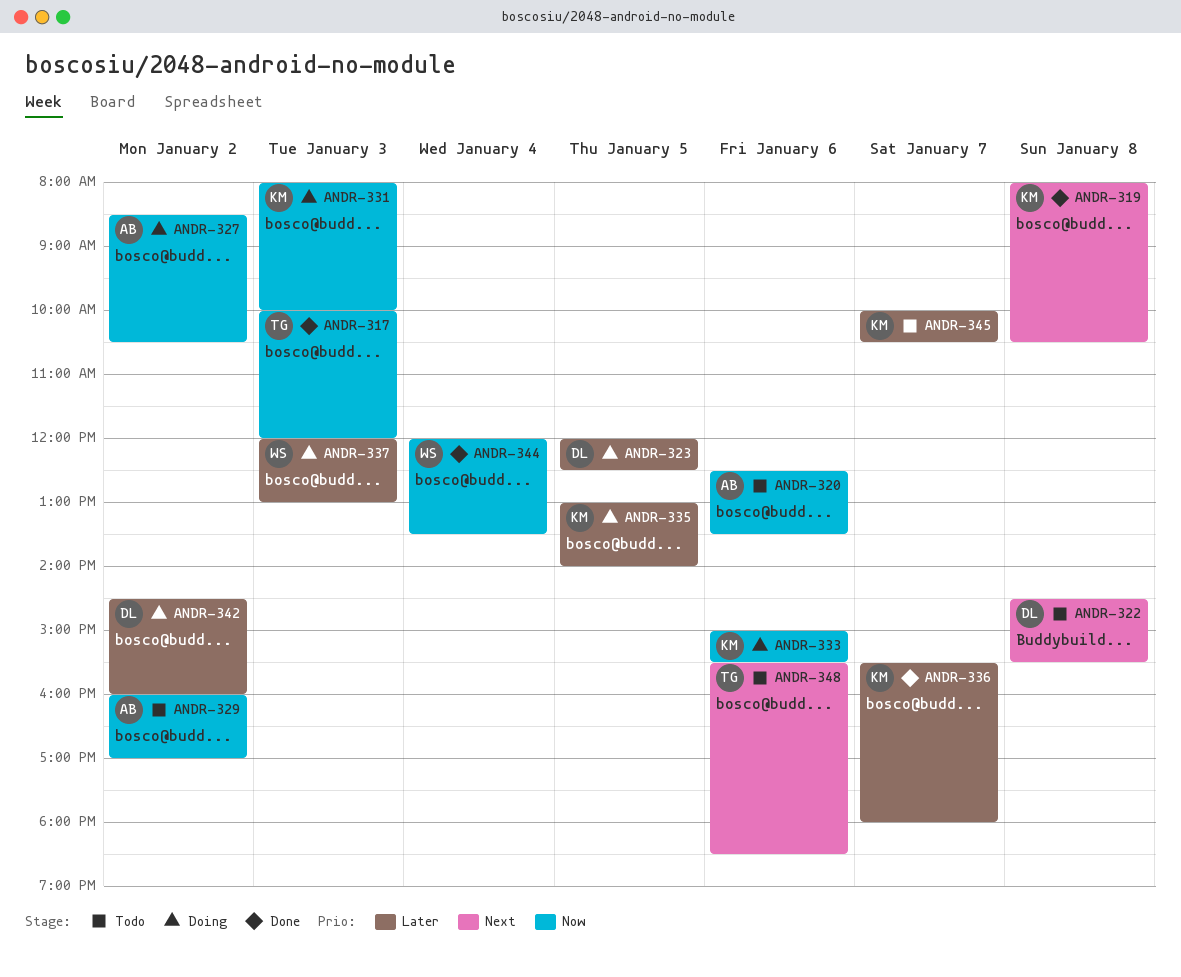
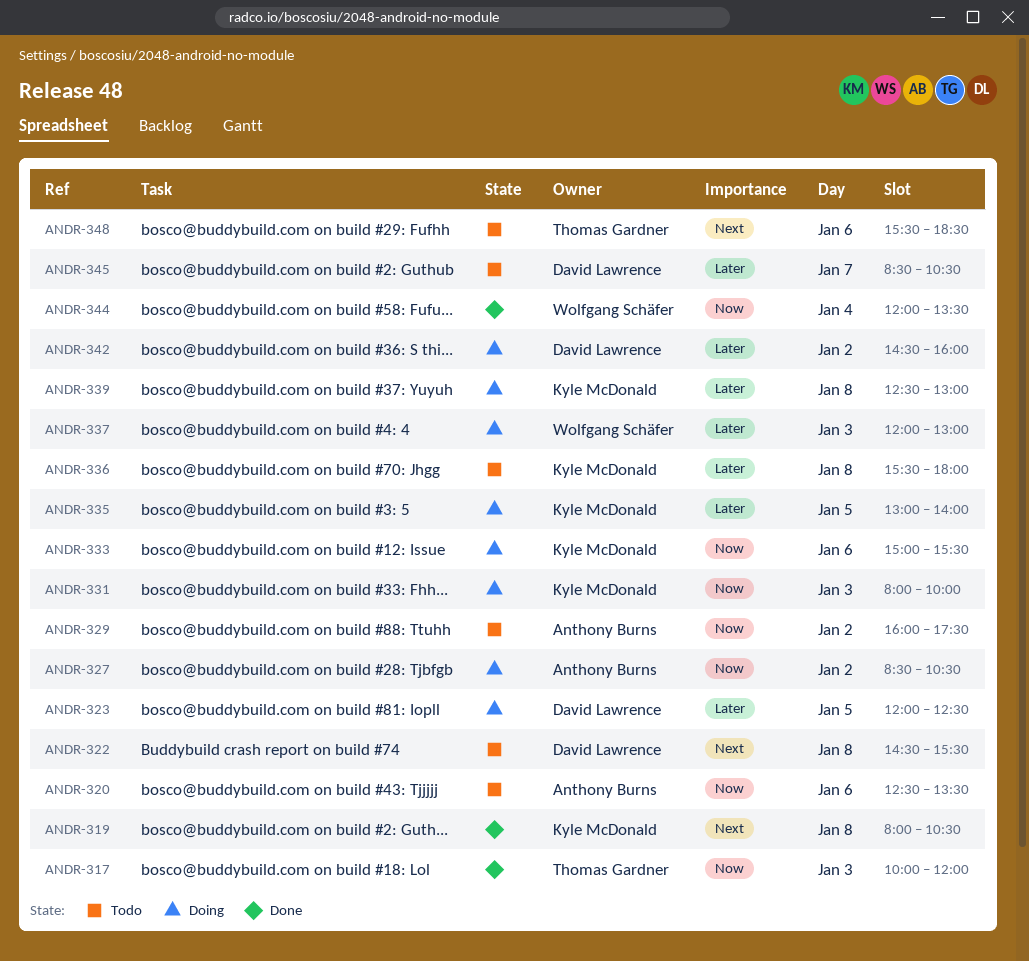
ANDR-329, ends: 17:00 -> 17:30
ANDR-336, status: Done -> Todo
ANDR-336, day: Jan 7 -> Jan 8
ANDR-339: none -> present
ANDR-345, owner: Kyle McDonald -> David Lawrence
ANDR-345, begins: 10:00 -> 08:30

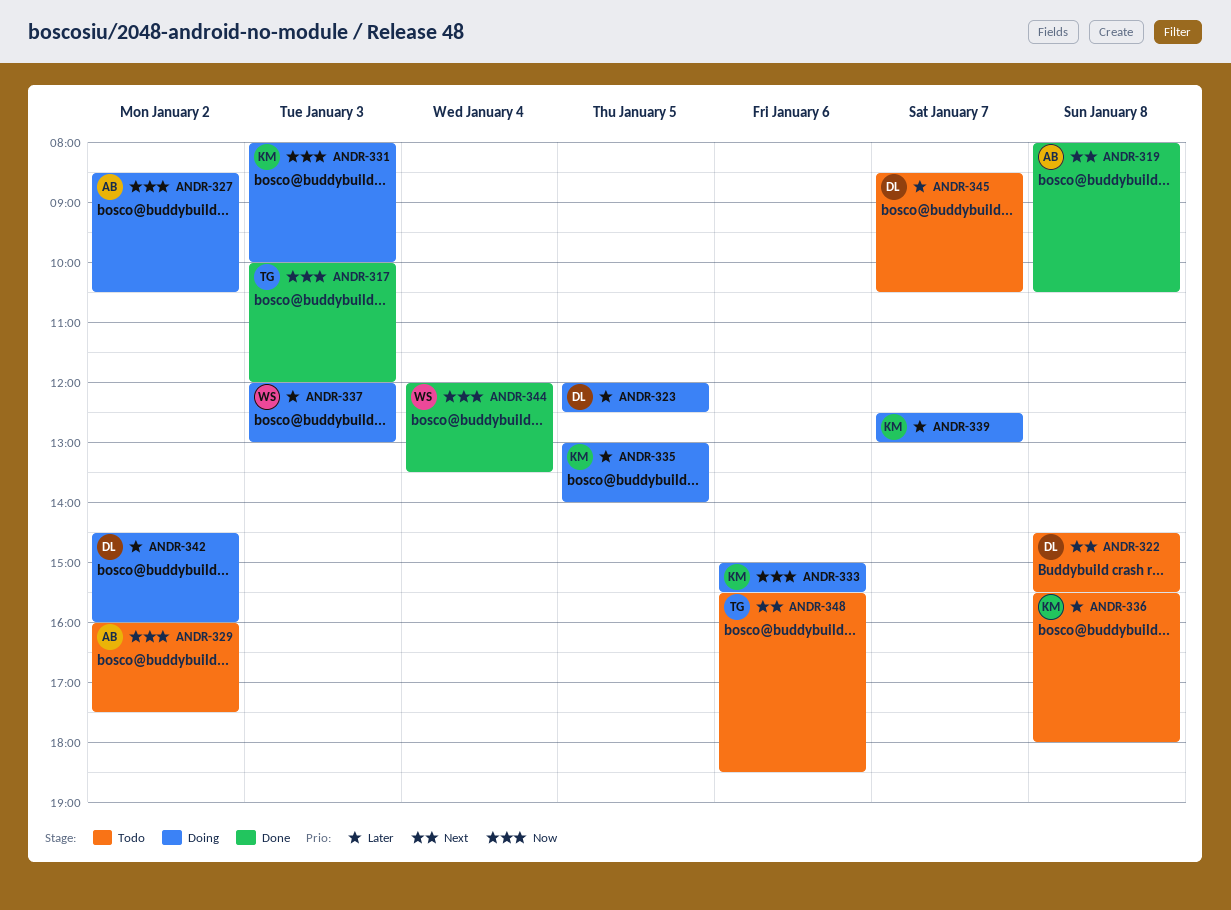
ANDR-319, owner: Kyle McDonald -> Anthony Burns
ANDR-320: present -> none
ANDR-339, day: Jan 8 -> Jan 7

